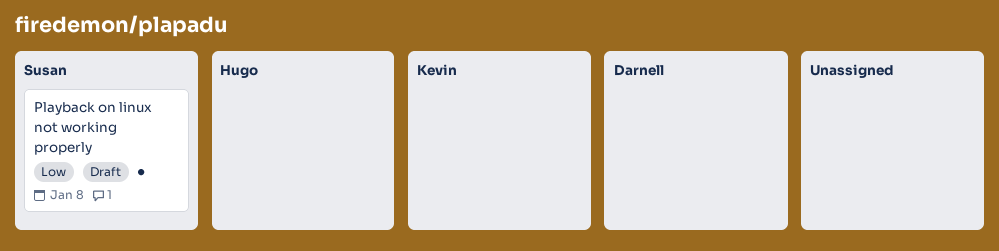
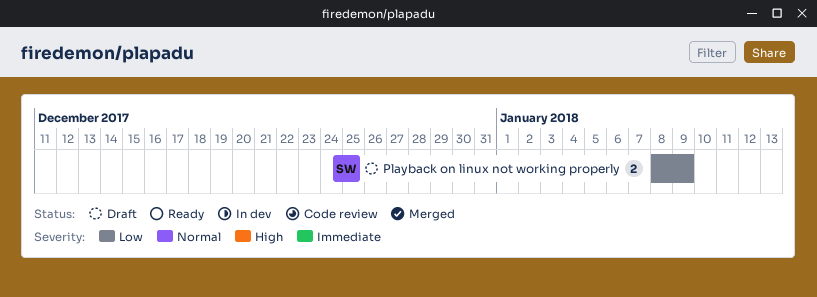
Playback on linux not working properly, estimate: 1 -> 2
Playback on linux not working properly, due: Jan 8 -> Jan 9

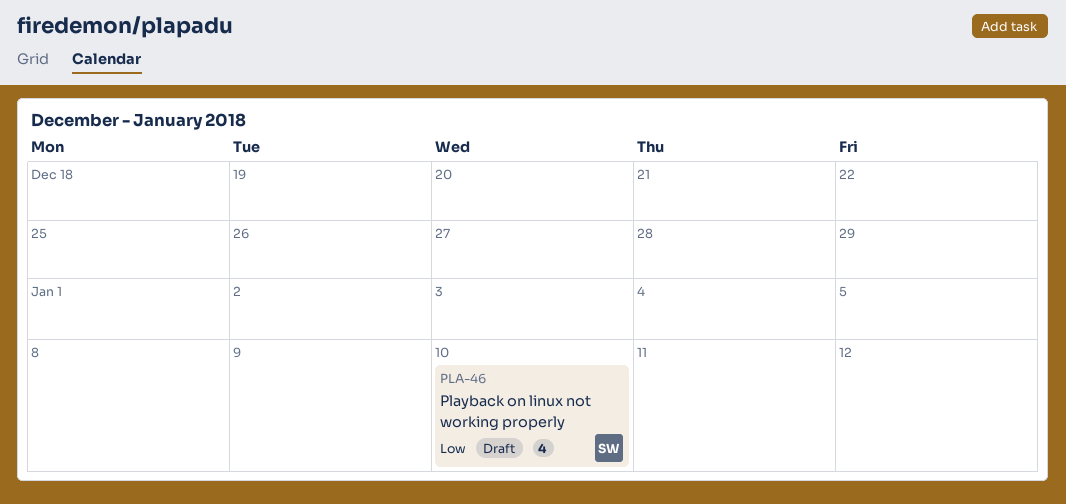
Playback on linux not working properly, estimate: 2 -> 4
Playback on linux not working properly, due: Jan 9 -> Jan 10

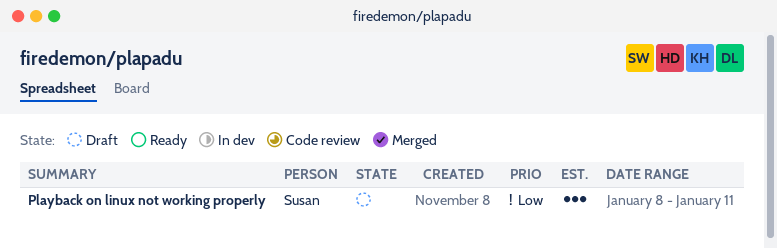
Playback on linux not working properly, estimate: 4 -> 3
Playback on linux not working properly, due: Jan 10 -> Jan 11

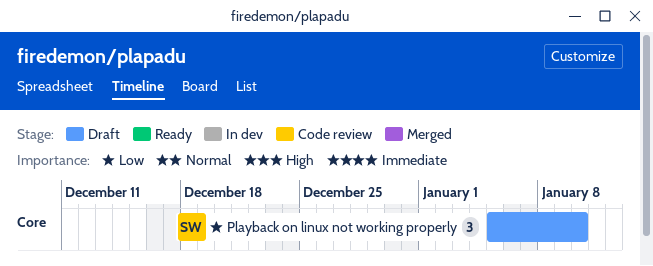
Playback on linux not working properly, start: Jan 8 -> Jan 5
Playback on linux not working properly, due: Jan 11 -> Jan 10

